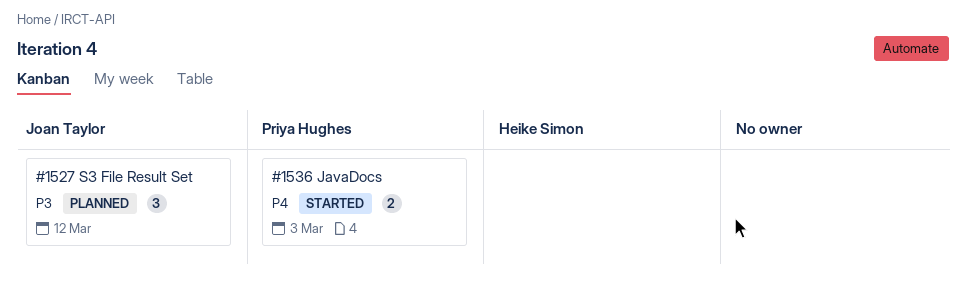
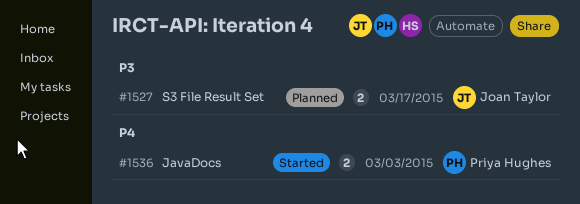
#1527, estimate: 3 -> 2
#1527, due: Mar 12 -> Mar 17

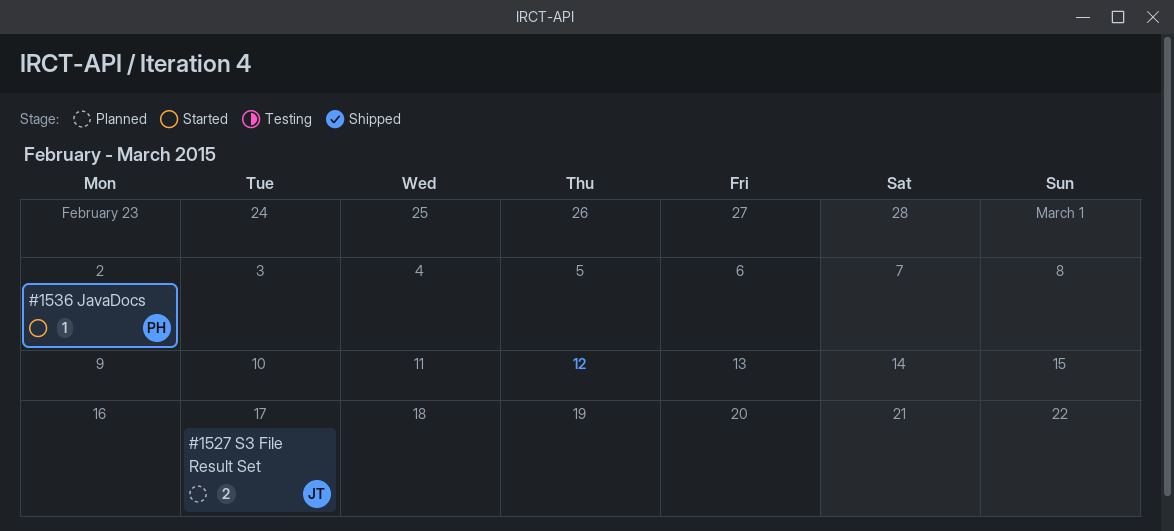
#1536, estimate: 2 -> 1
#1536, due: Mar 3 -> Mar 2

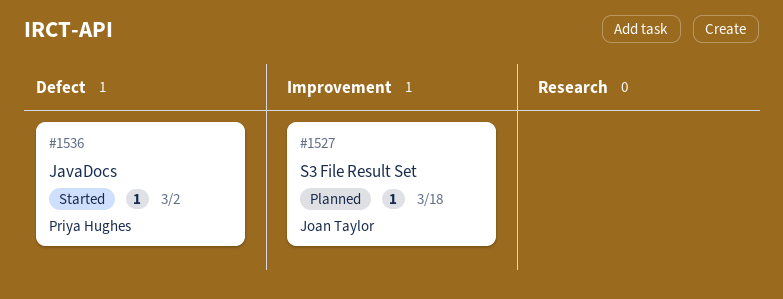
#1527, estimate: 2 -> 1
#1527, due: Mar 17 -> Mar 18

